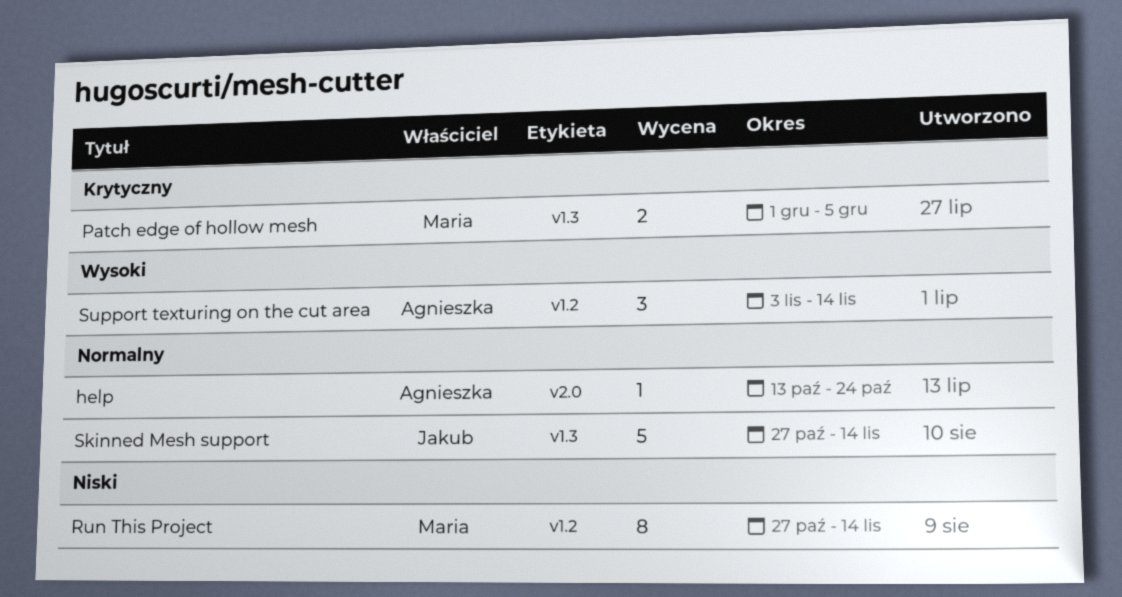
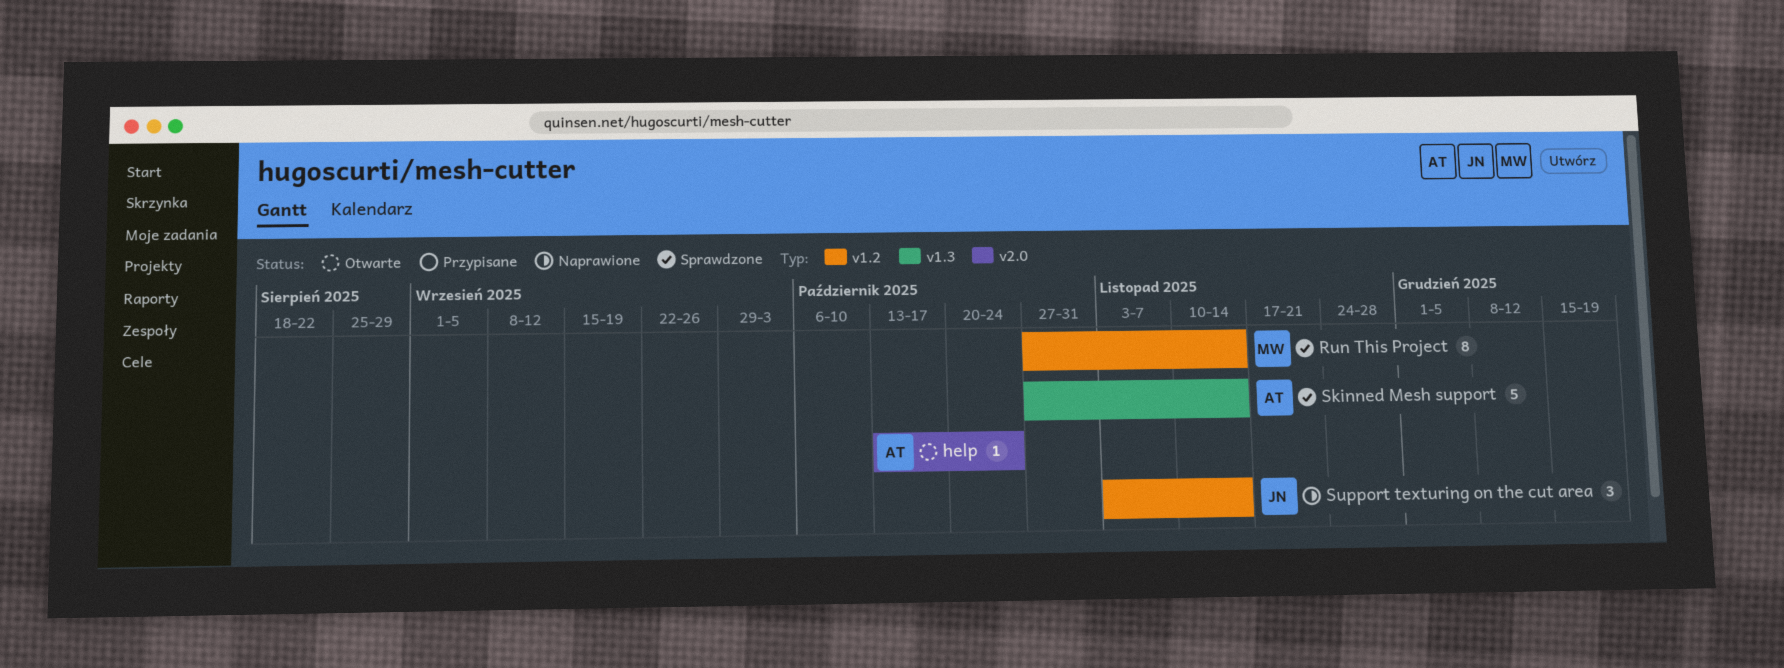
Patch edge of hollow mesh: present -> none
Skinned Mesh support, owner: Jakub -> Agnieszka
Support texturing on the cut area, owner: Agnieszka -> Jakub

